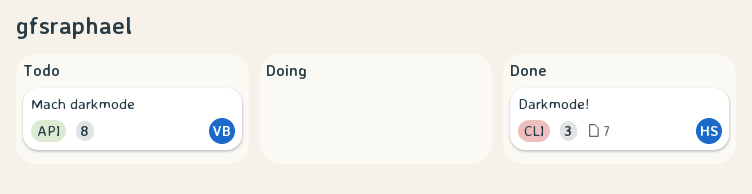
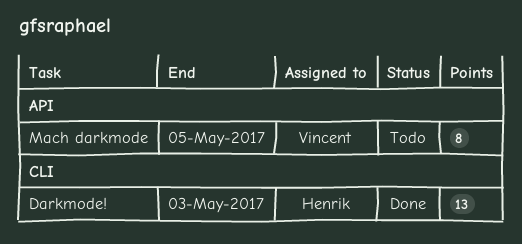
Darkmode!, estimate: 3 -> 13

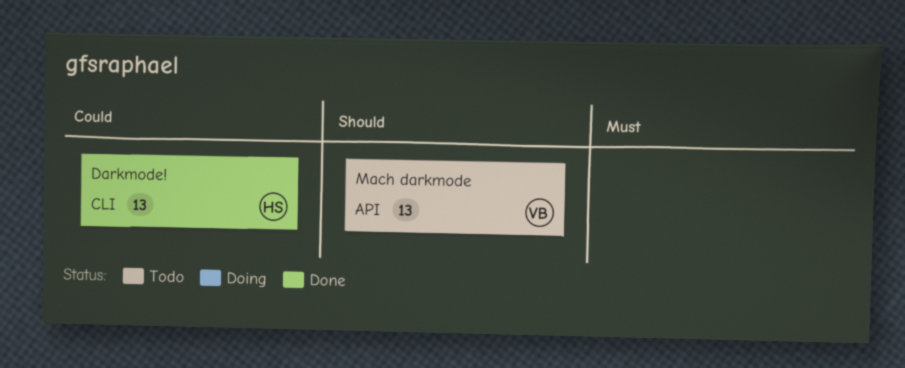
Mach darkmode, estimate: 8 -> 13

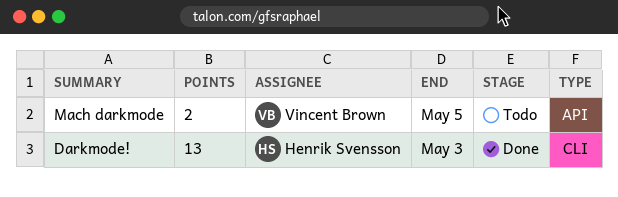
Mach darkmode, estimate: 13 -> 2

